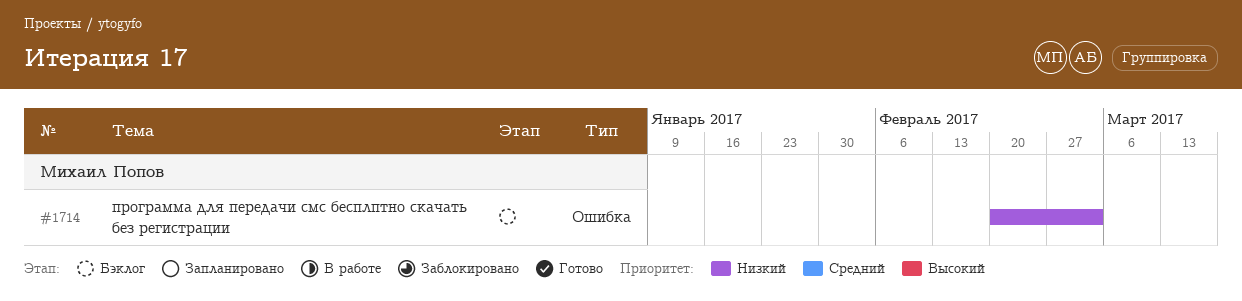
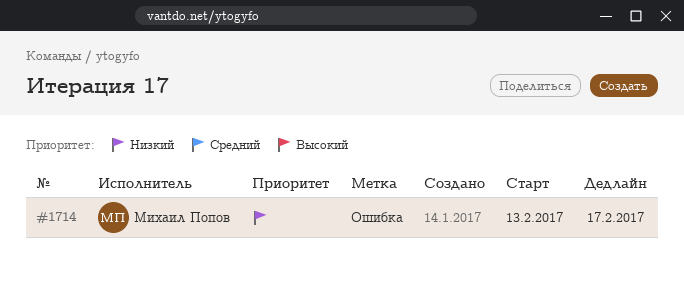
#1714, start: Feb 20 -> Feb 13
#1714, due: Mar 3 -> Feb 17

